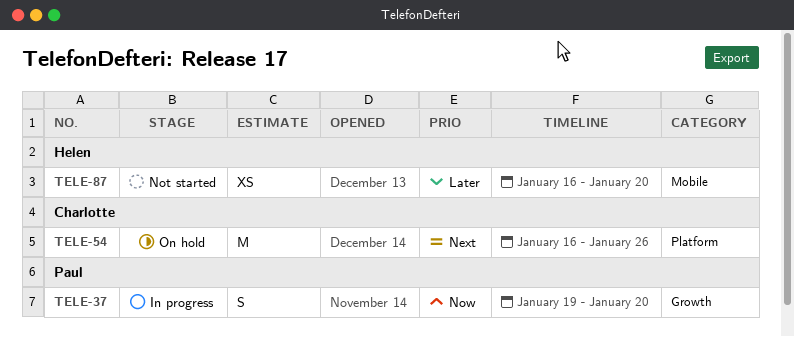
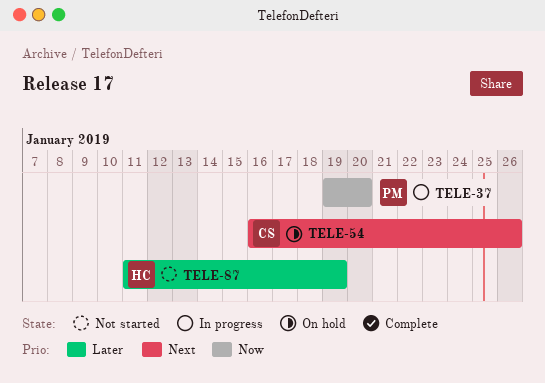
TELE-87, start: Jan 16 -> Jan 11
TELE-87, due: Jan 20 -> Jan 19

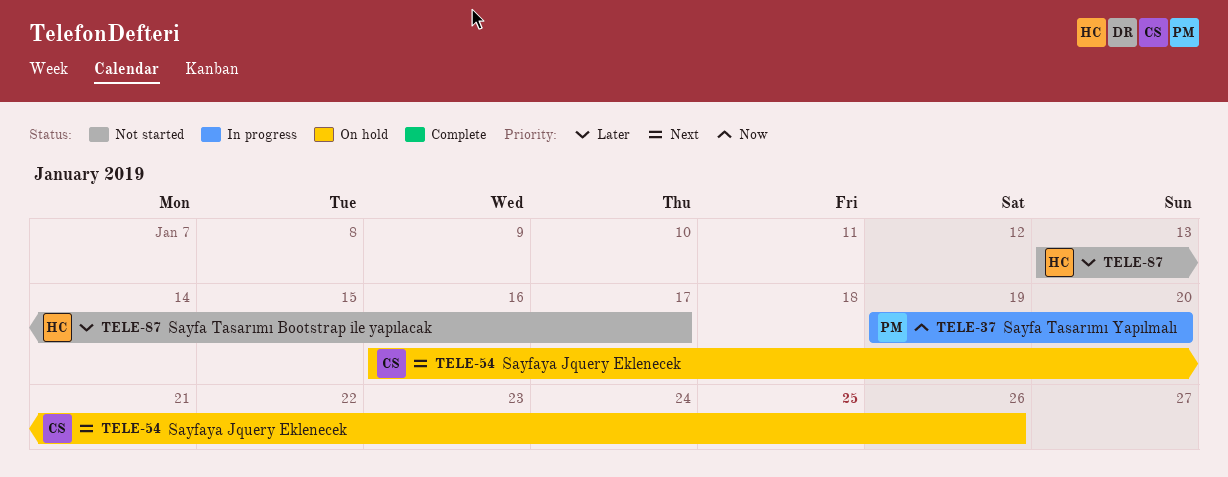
TELE-87, start: Jan 11 -> Jan 13
TELE-87, due: Jan 19 -> Jan 17

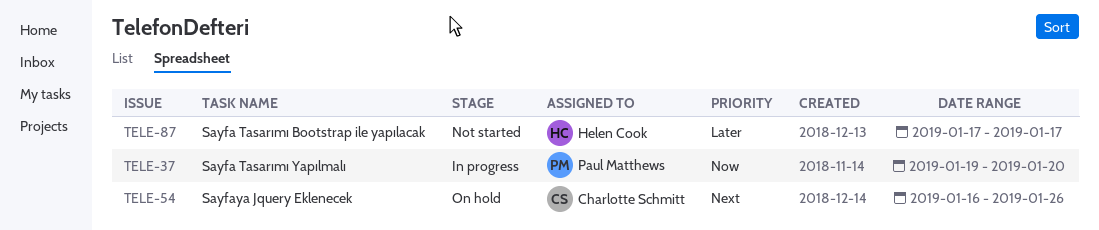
TELE-87, start: Jan 13 -> Jan 17

